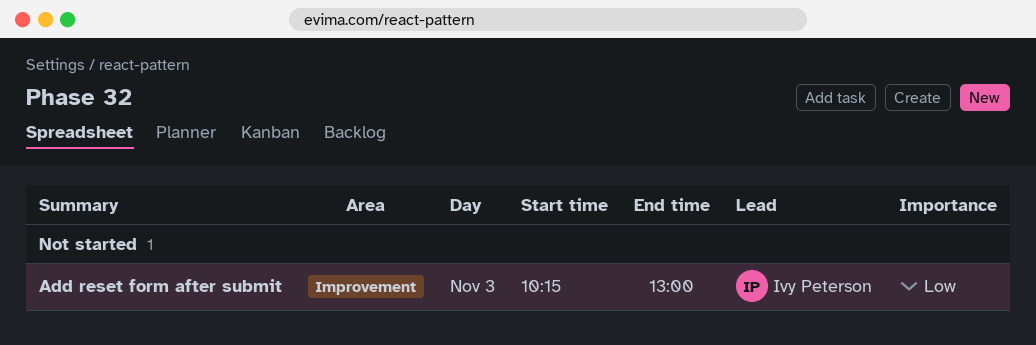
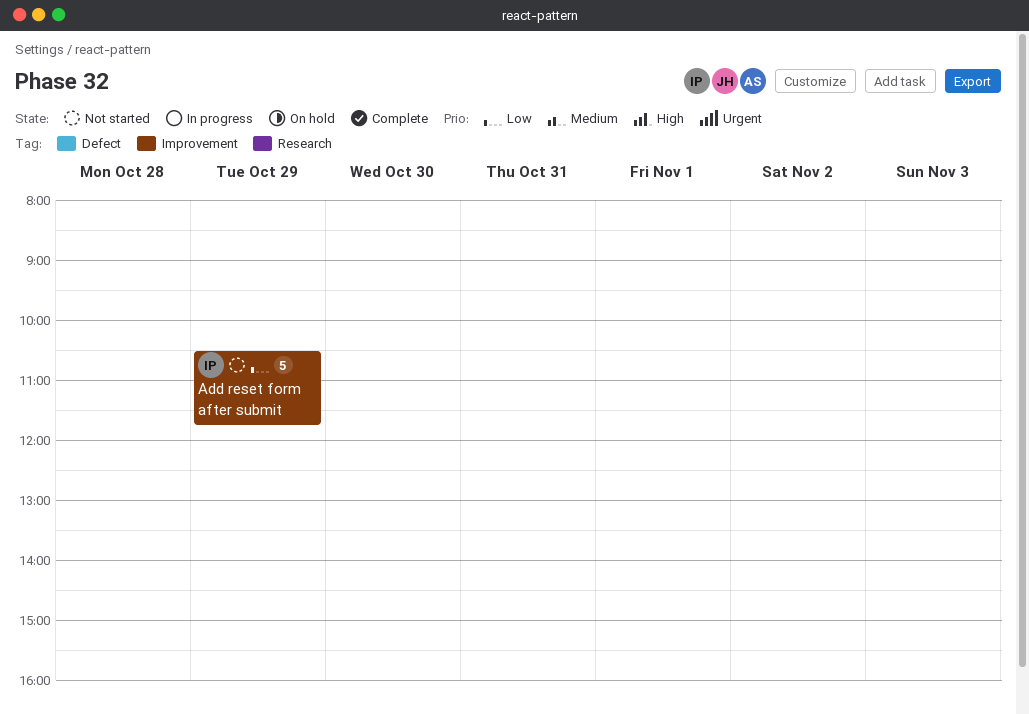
Add reset form after submit, day: Nov 3 -> Oct 29
Add reset form after submit, begins: 10:15 -> 10:30
Add reset form after submit, ends: 13:00 -> 11:45

